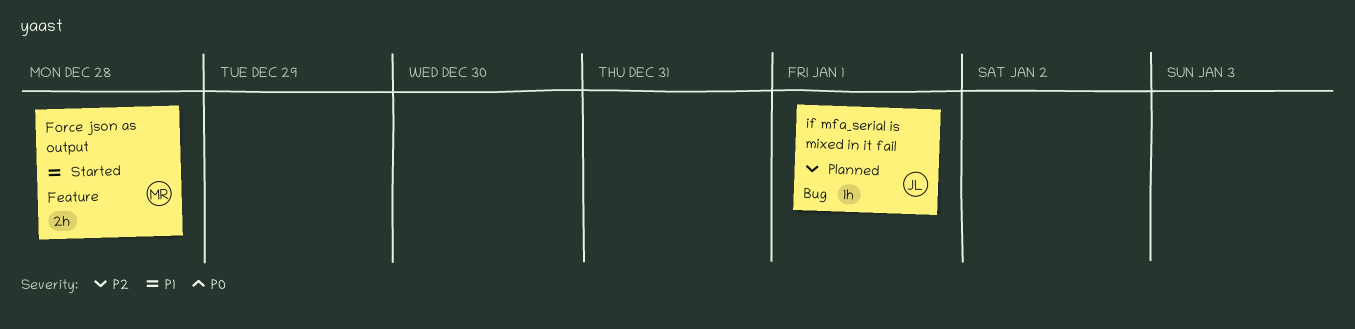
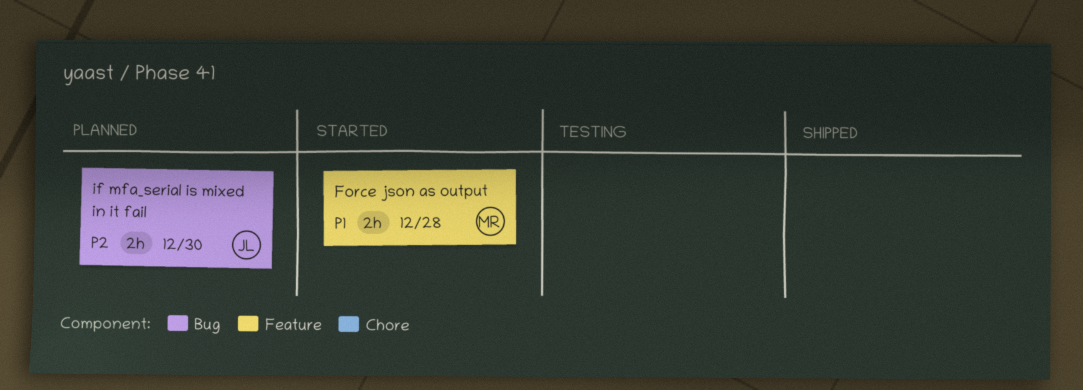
if mfa_serial is mixed in it fail, estimate: 1h -> 2h
if mfa_serial is mixed in it fail, due: Jan 1 -> Dec 30

